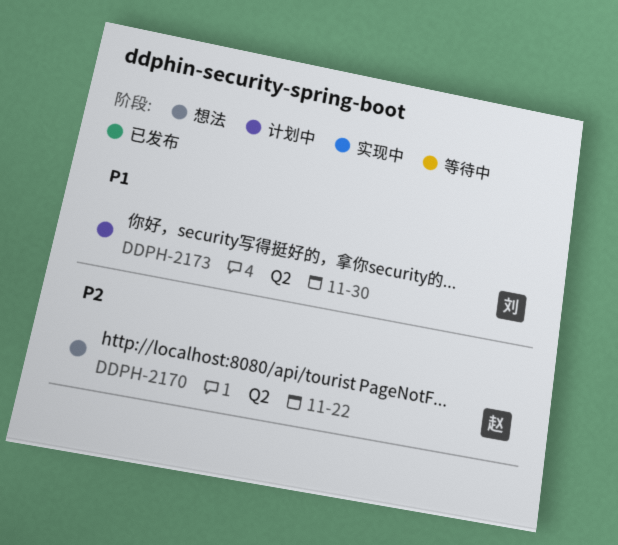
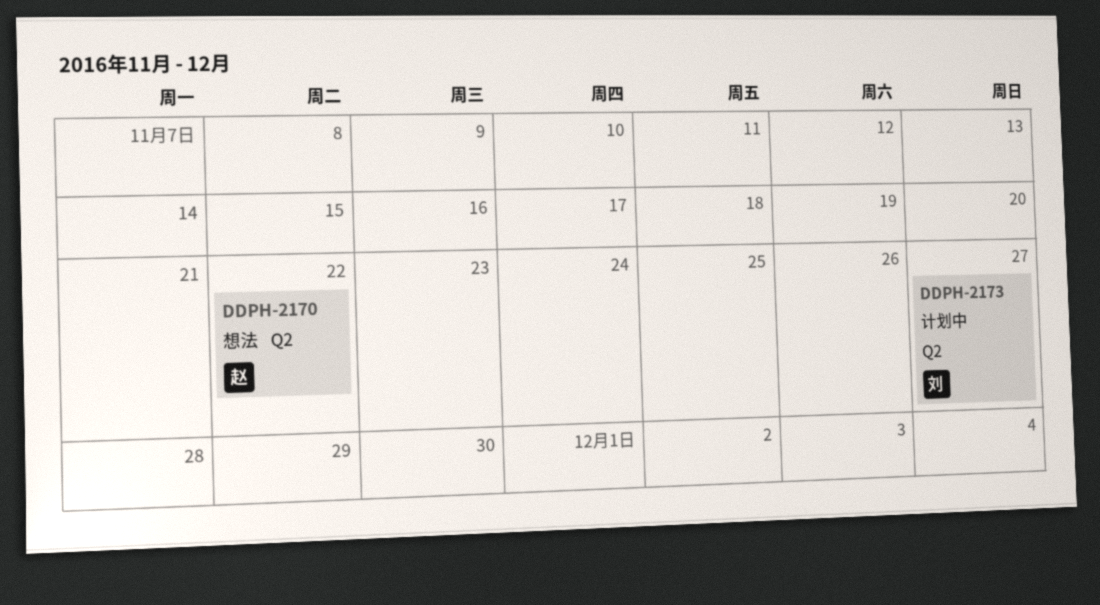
DDPH-2173, due: Nov 30 -> Nov 27

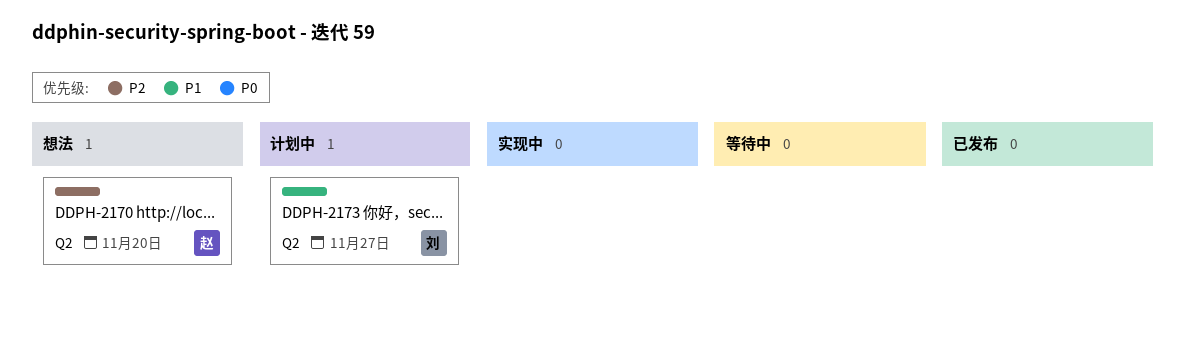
DDPH-2170, due: Nov 22 -> Nov 20

